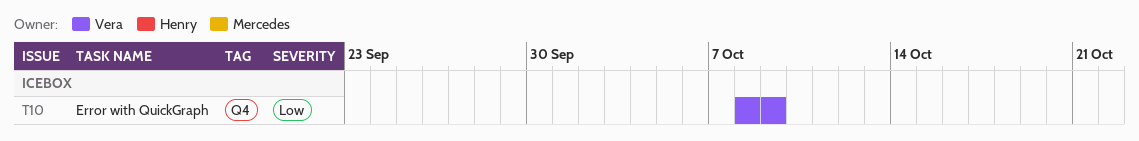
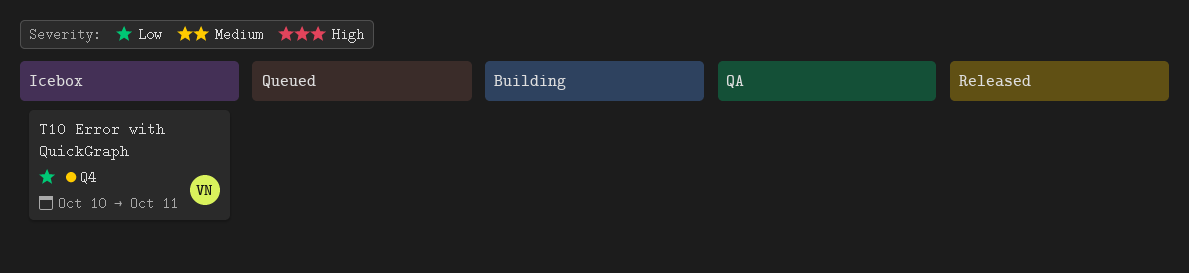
T10, start: Oct 8 -> Oct 10
T10, due: Oct 9 -> Oct 11

